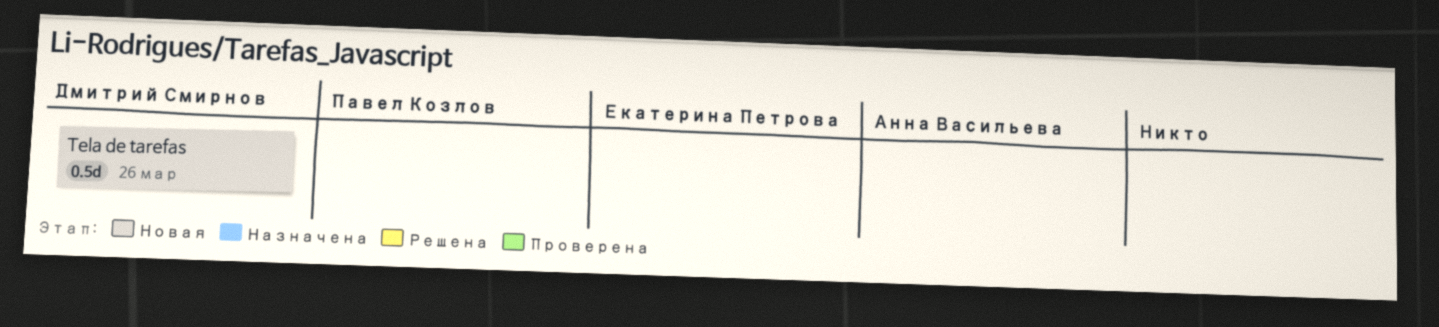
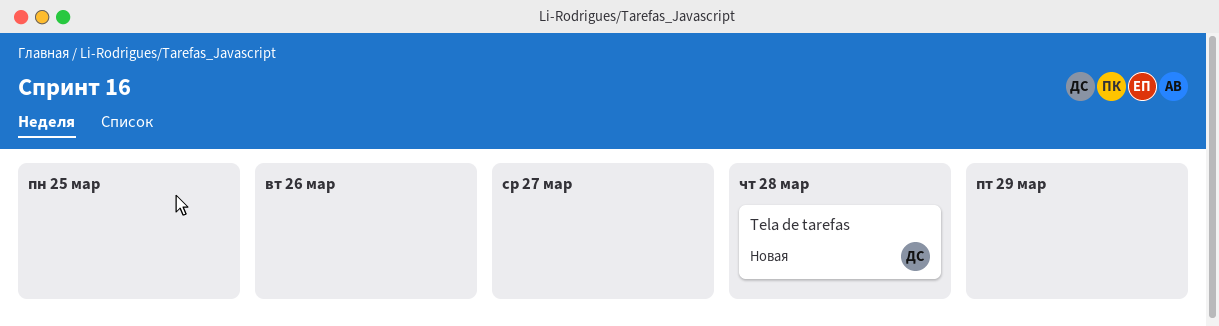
Tela de tarefas, due: Mar 26 -> Mar 28

